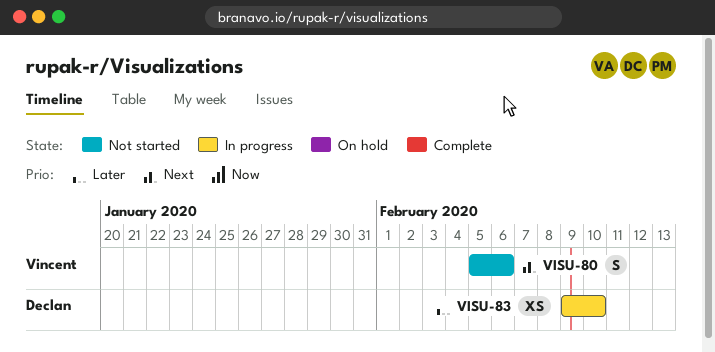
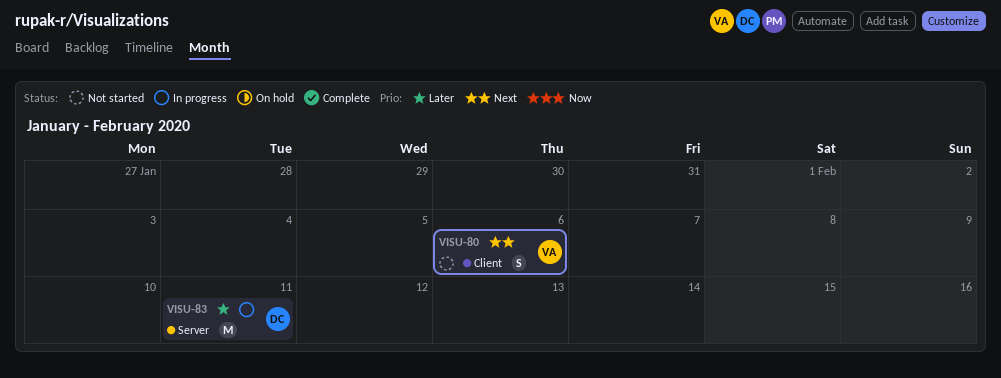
VISU-83, estimate: XS -> M
VISU-83, due: Feb 10 -> Feb 11

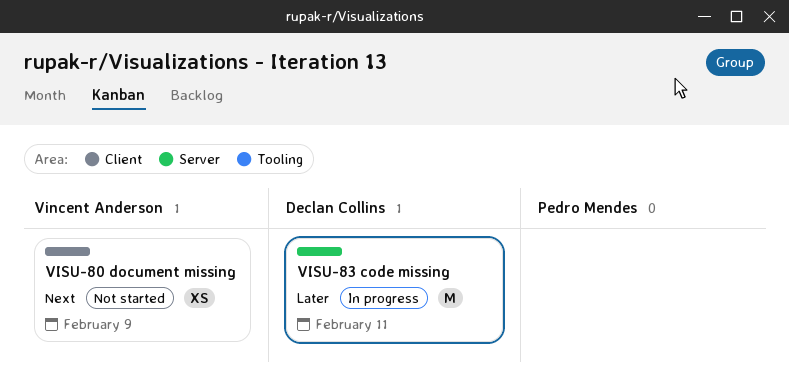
VISU-80, estimate: S -> XS
VISU-80, due: Feb 6 -> Feb 9

